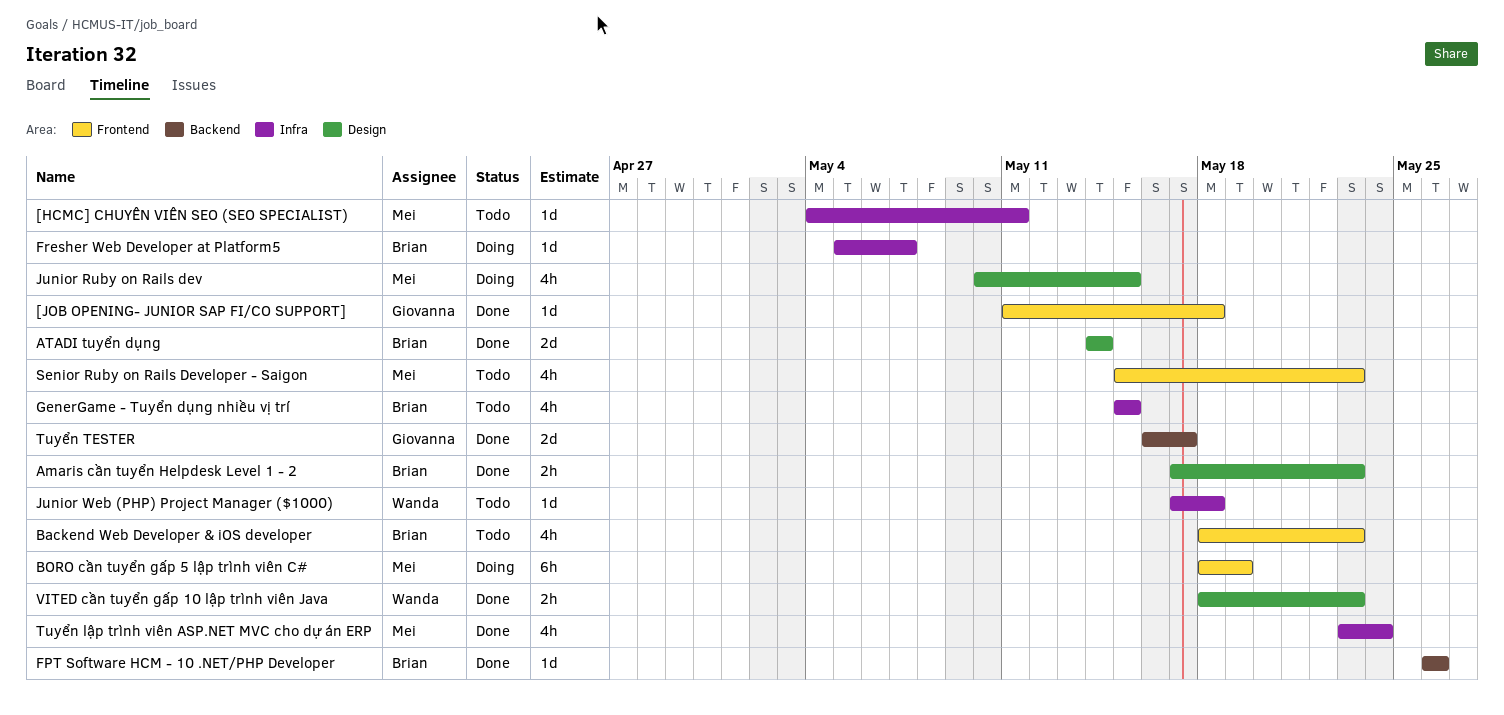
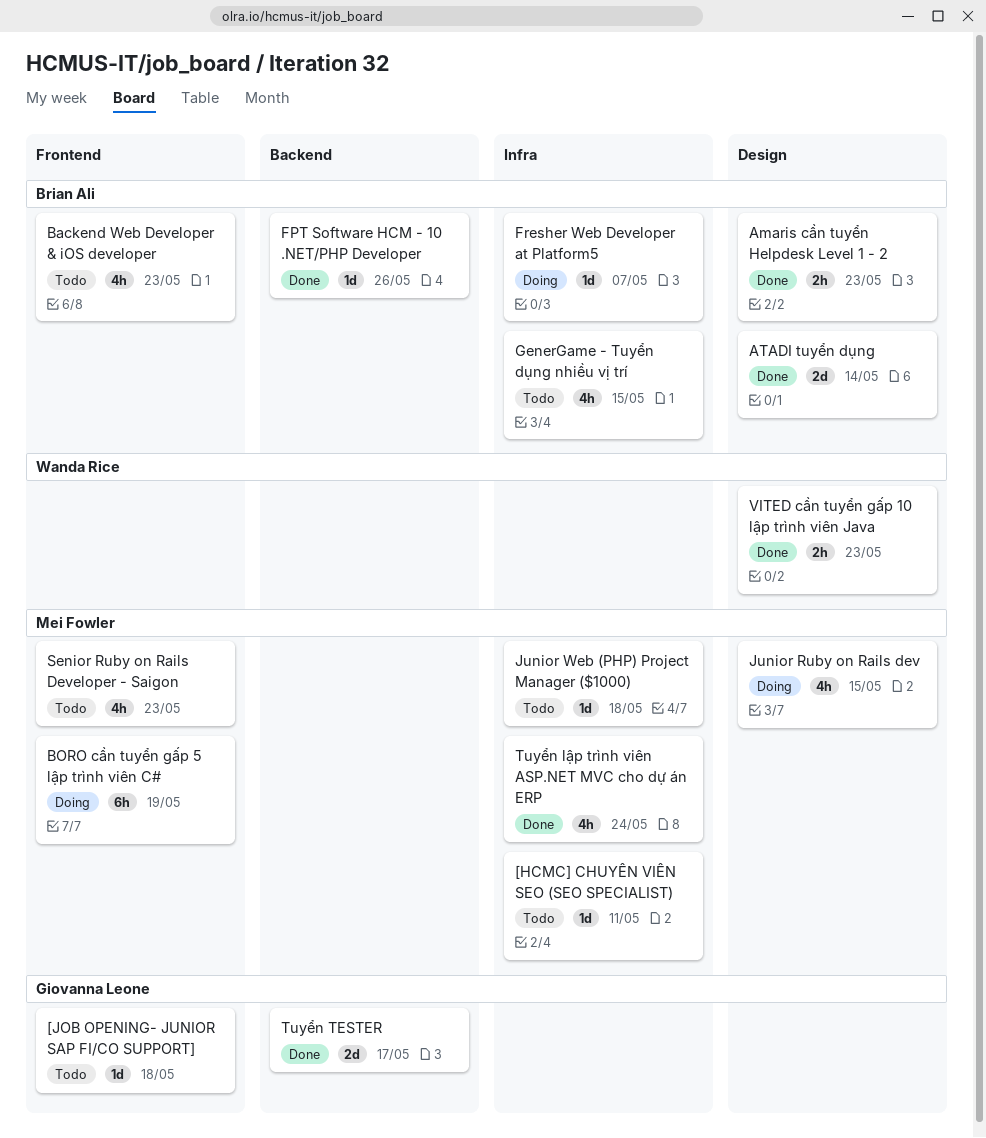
[JOB OPENING- JUNIOR SAP FI/CO SUPPORT], status: Done -> Todo
Junior Web (PHP) Project Manager ($1000), owner: Wanda Rice -> Mei Fowler

